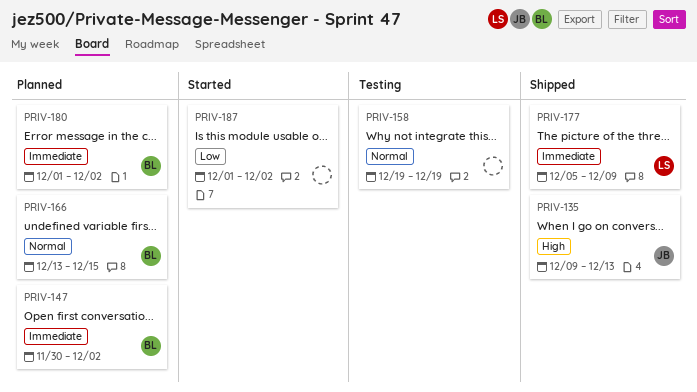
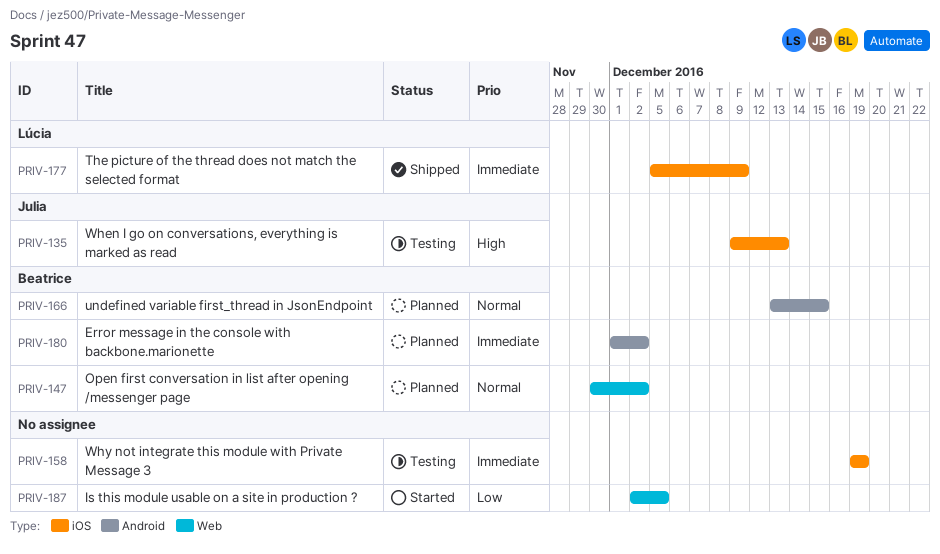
PRIV-135, status: Shipped -> Testing
PRIV-147, priority: Immediate -> Normal
PRIV-158, priority: Normal -> Immediate
PRIV-187, start: Dec 1 -> Dec 2
PRIV-187, due: Dec 2 -> Dec 5

